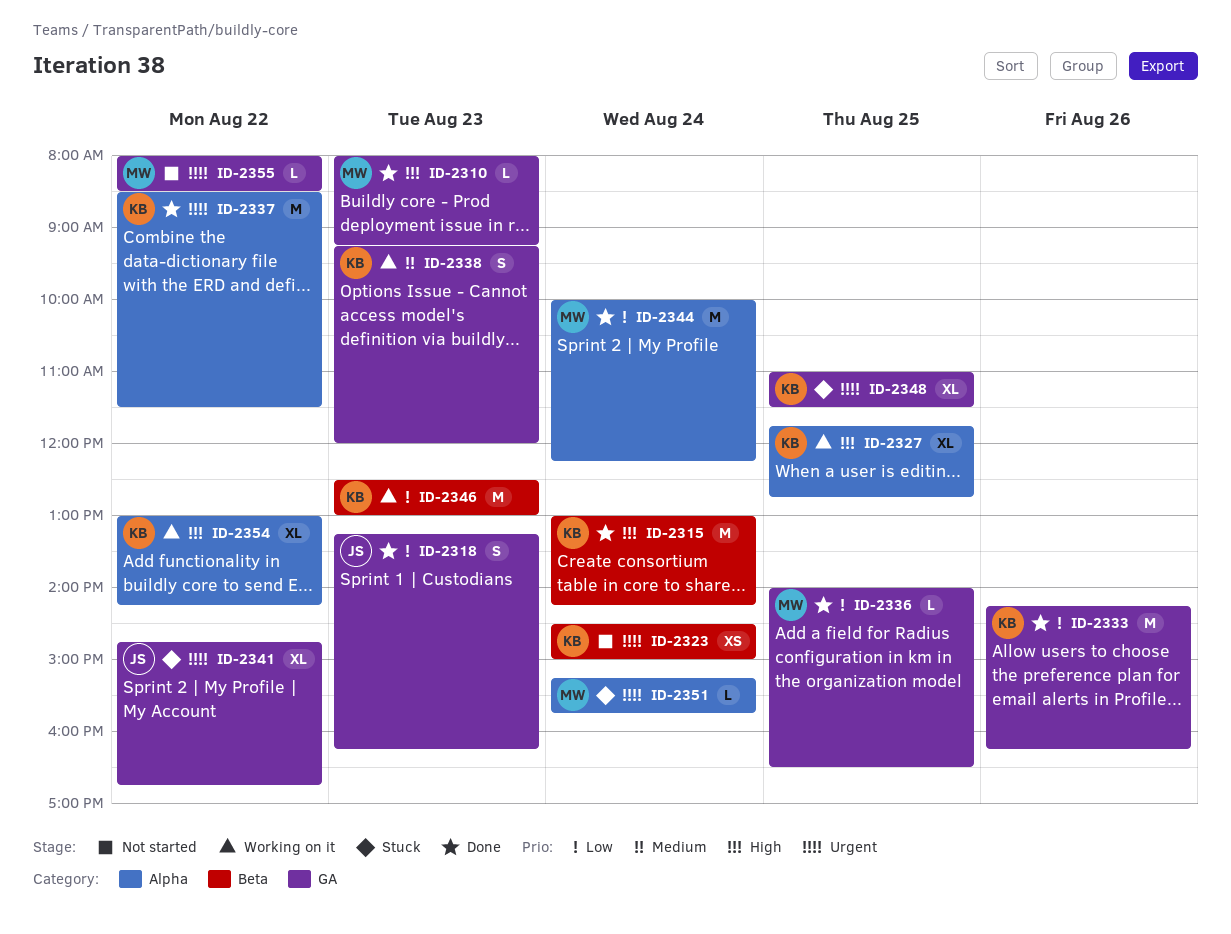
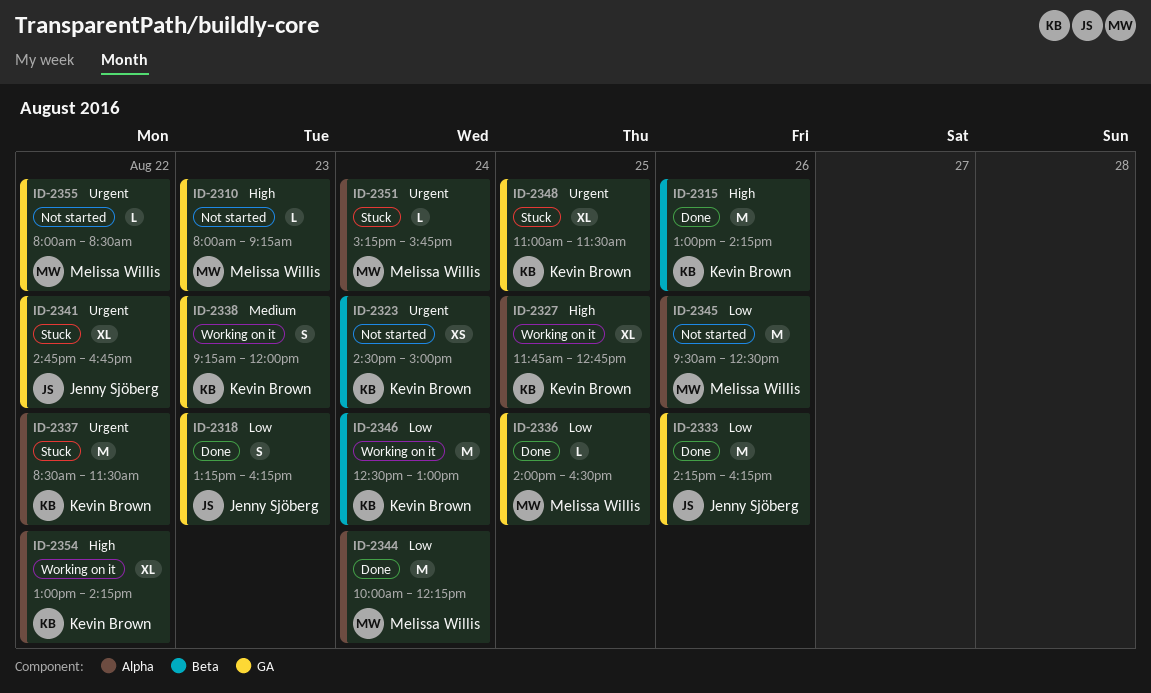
ID-2310, status: Done -> Not started
ID-2315, day: Aug 24 -> Aug 26
ID-2333, owner: Kevin Brown -> Jenny Sjöberg
ID-2337, status: Done -> Stuck
ID-2345: none -> present
ID-2346, day: Aug 23 -> Aug 24

